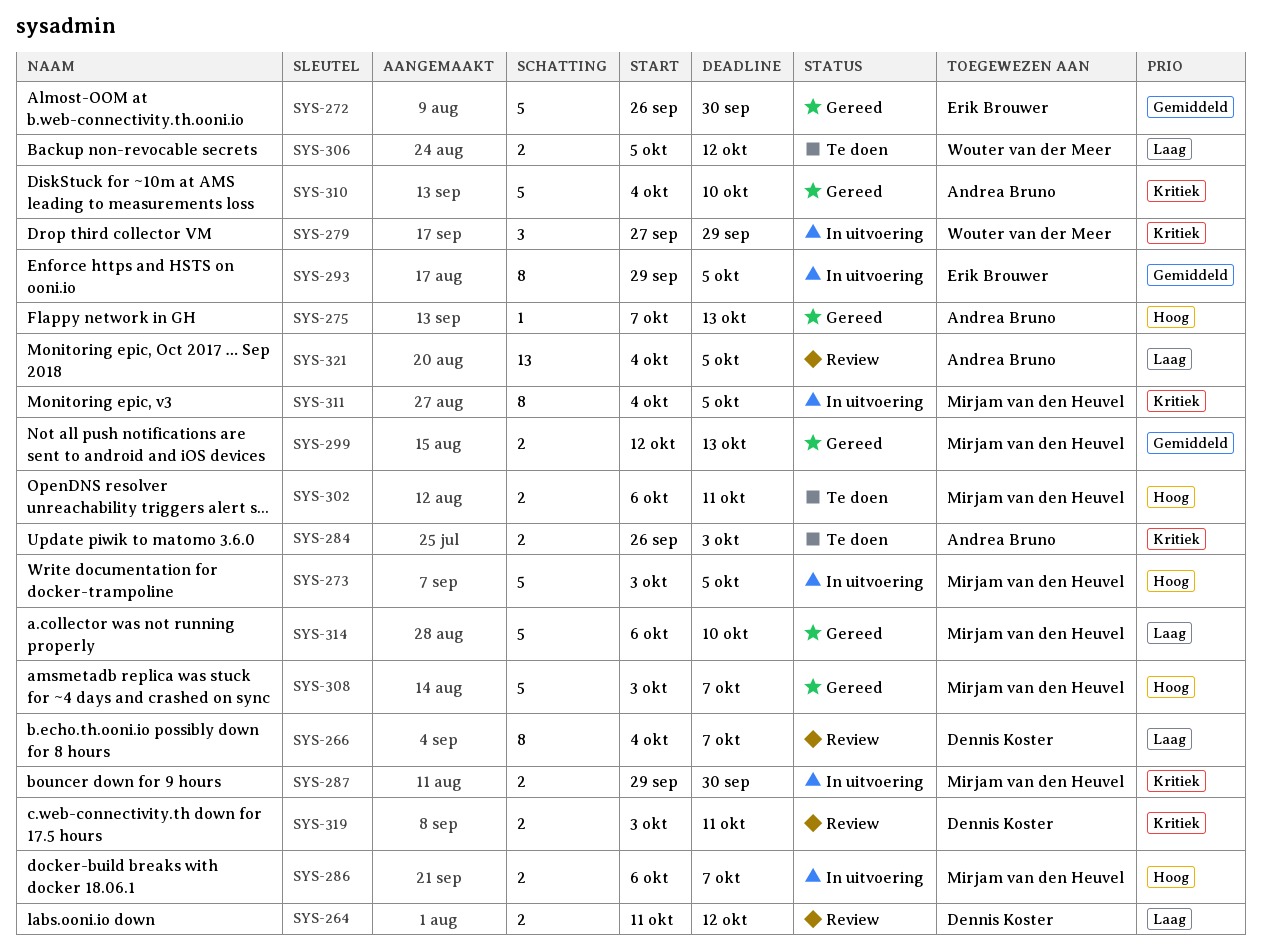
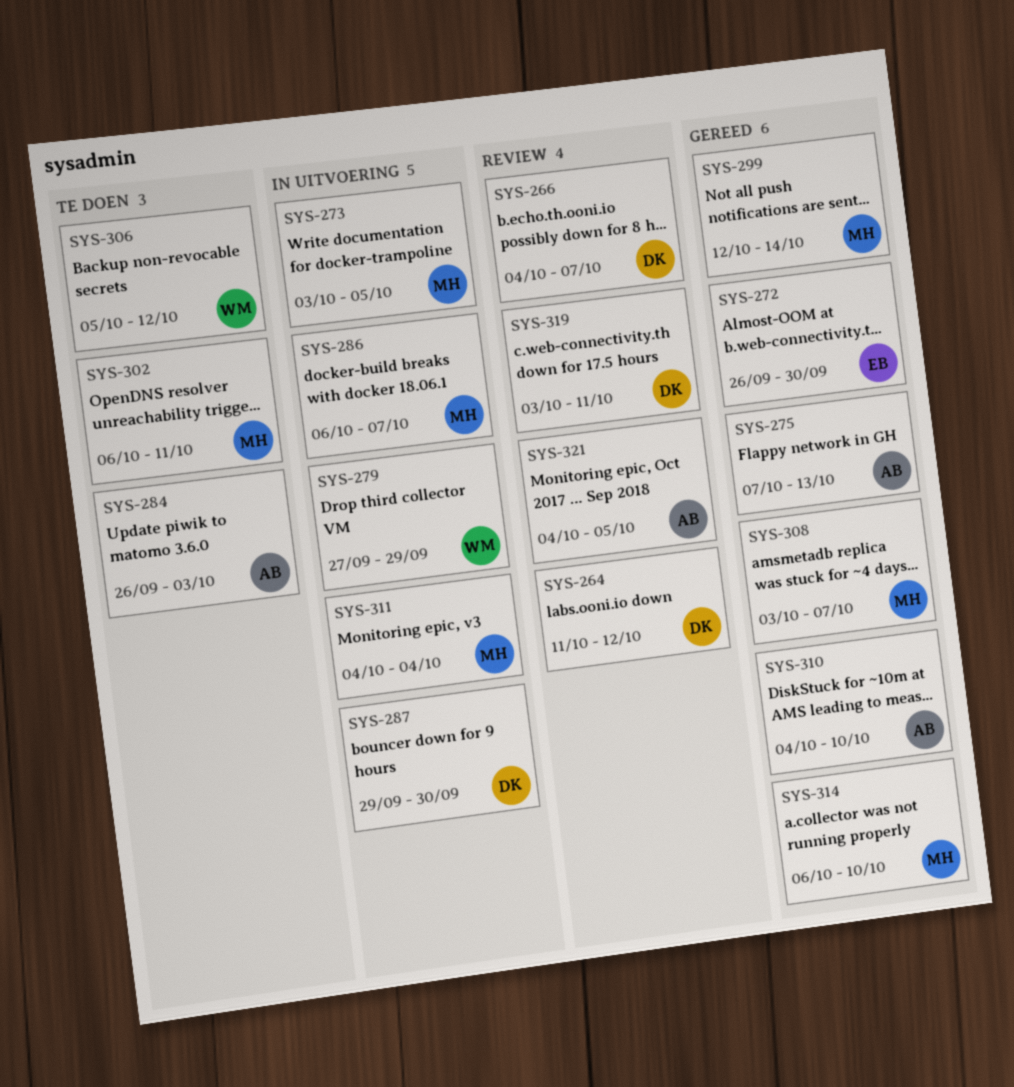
SYS-287, owner: Mirjam van den Heuvel -> Dennis Koster
SYS-293: present -> none
SYS-299, due: Oct 13 -> Oct 14
SYS-311, due: Oct 5 -> Oct 4

